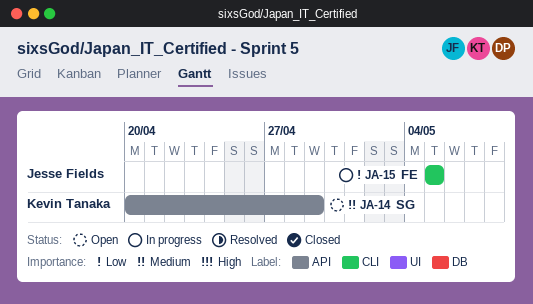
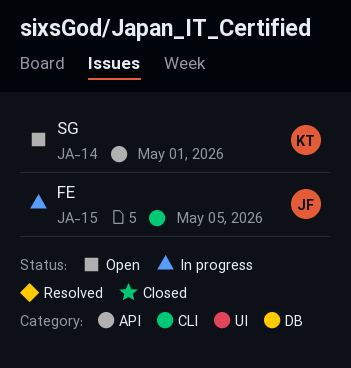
JA-14, due: Apr 29 -> May 1

